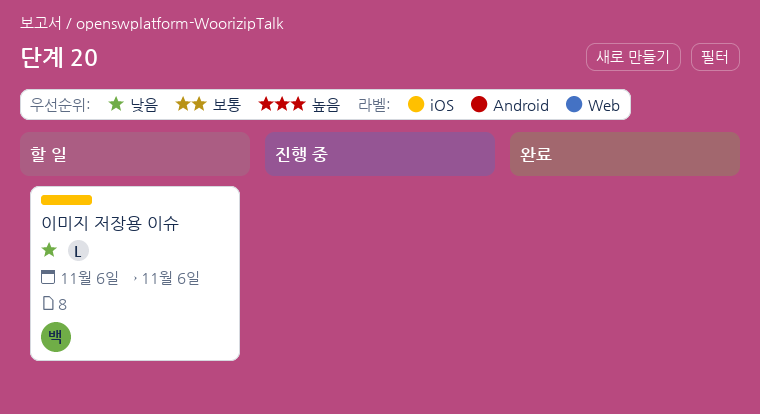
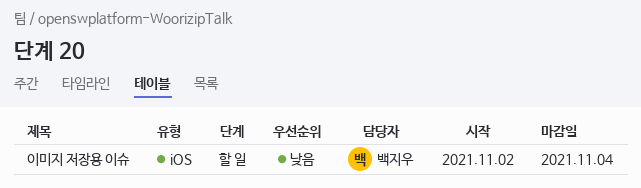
이미지 저장용 이슈, start: Nov 6 -> Nov 2
이미지 저장용 이슈, due: Nov 6 -> Nov 4

